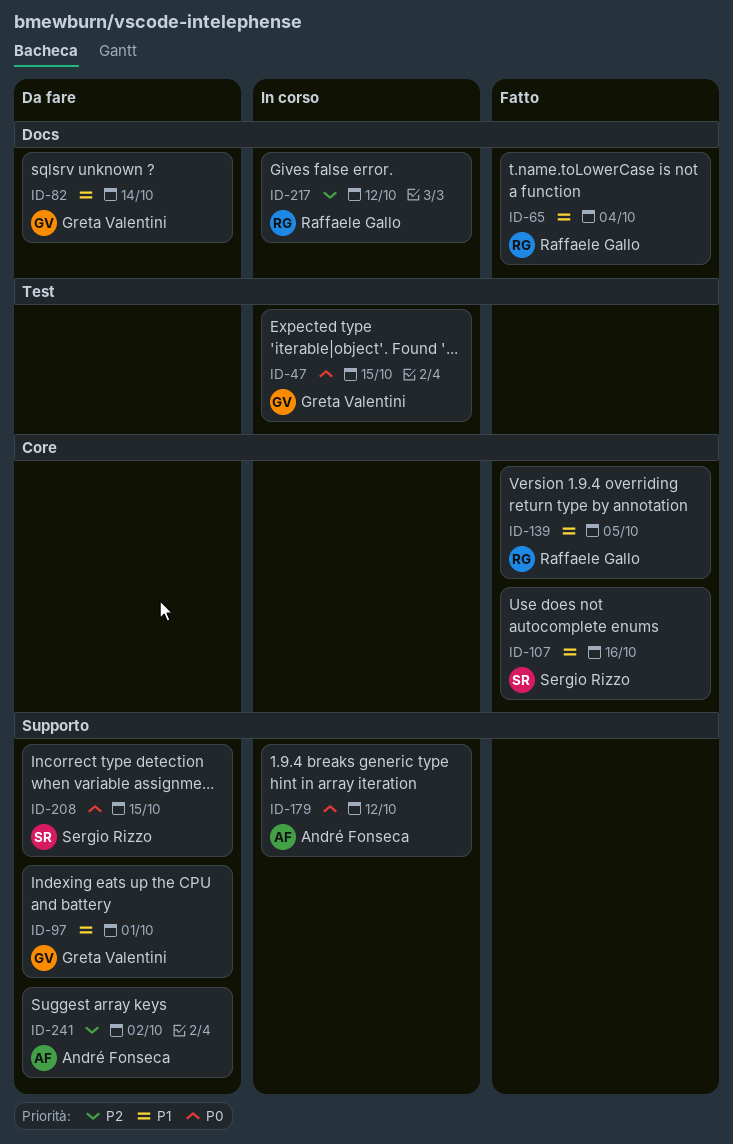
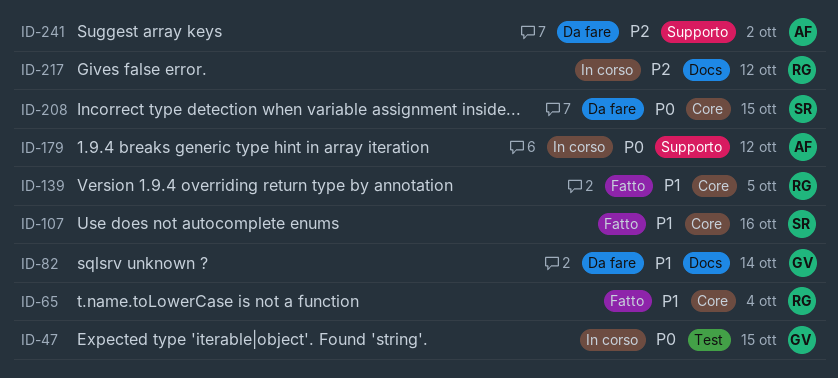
ID-65, label: Docs -> Core
ID-97: present -> none
ID-208, label: Supporto -> Core

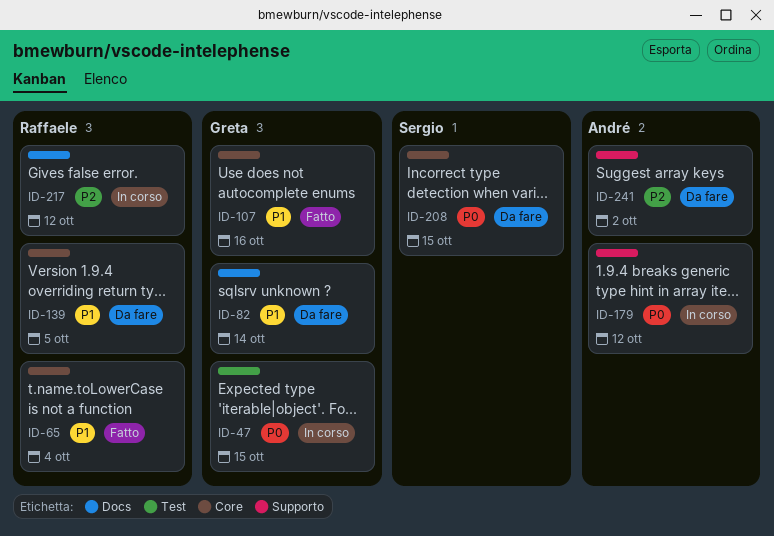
ID-107, owner: Sergio -> Greta
ID-139, status: Fatto -> Da fare

